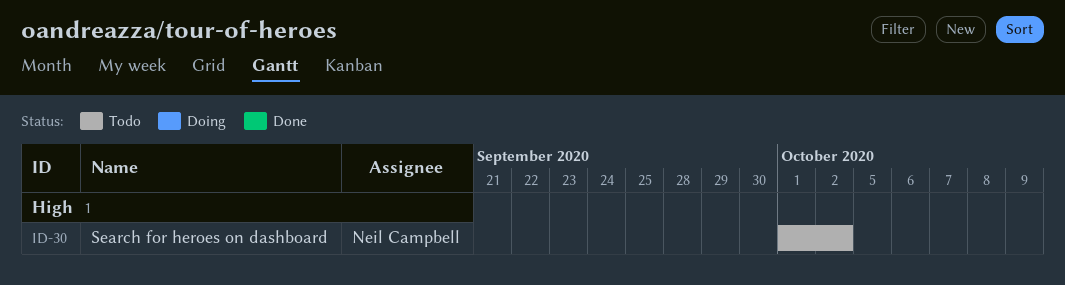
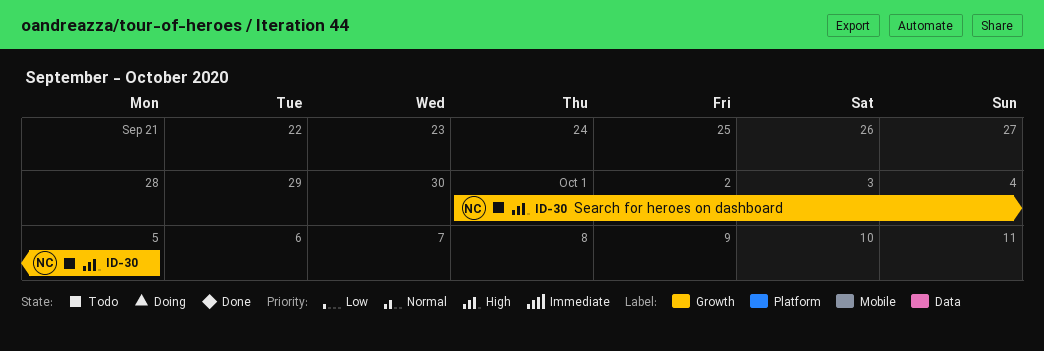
ID-30, due: Oct 2 -> Oct 5

